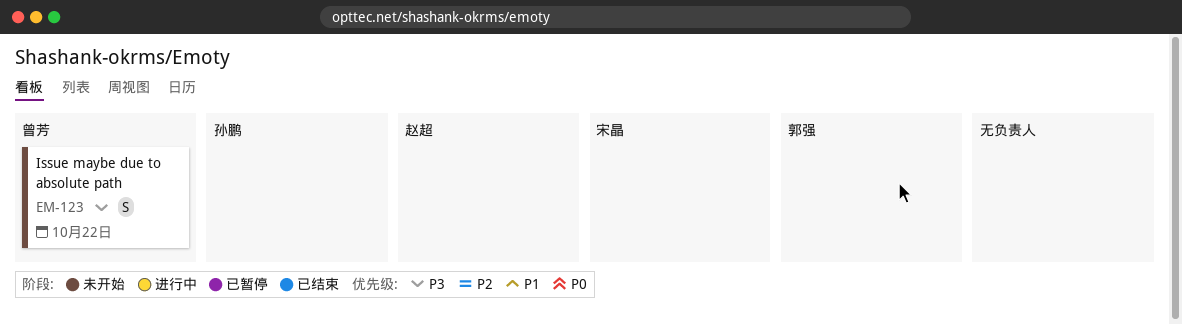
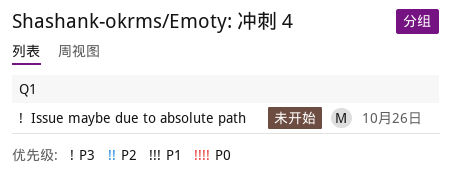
Issue maybe due to absolute path, estimate: S -> M
Issue maybe due to absolute path, due: Oct 22 -> Oct 26

